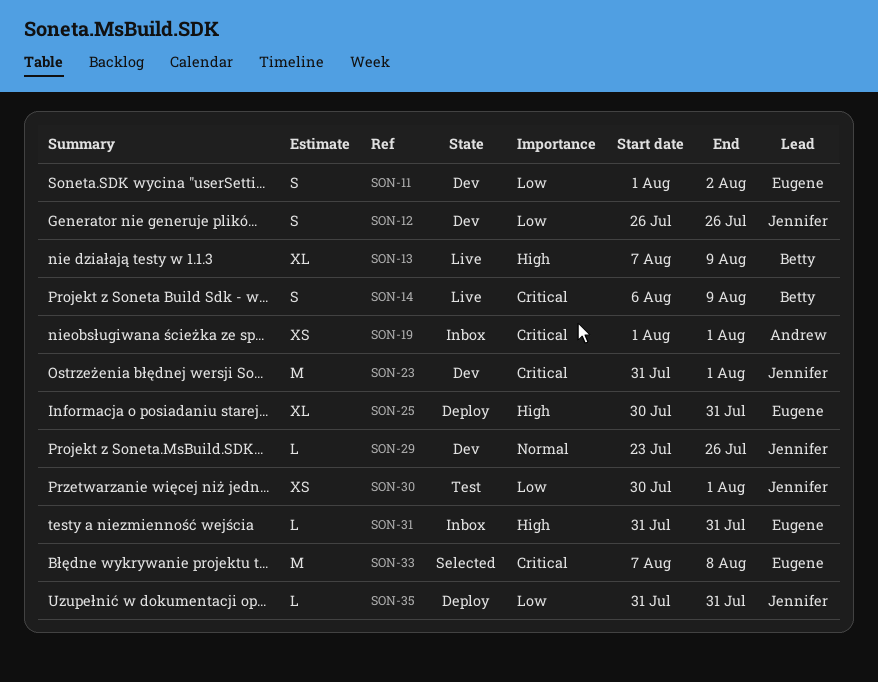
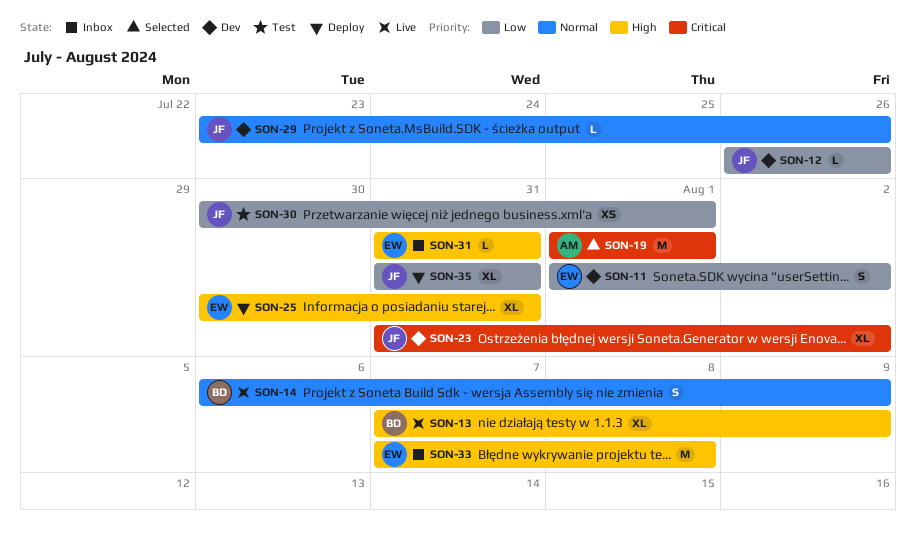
SON-12, estimate: S -> L
SON-14, priority: Critical -> Normal
SON-19, status: Inbox -> Selected
SON-19, estimate: XS -> M
SON-23, estimate: M -> XL
SON-23, due: Aug 1 -> Aug 2
SON-33, status: Selected -> Inbox
SON-33, priority: Critical -> High
SON-35, estimate: L -> XL

